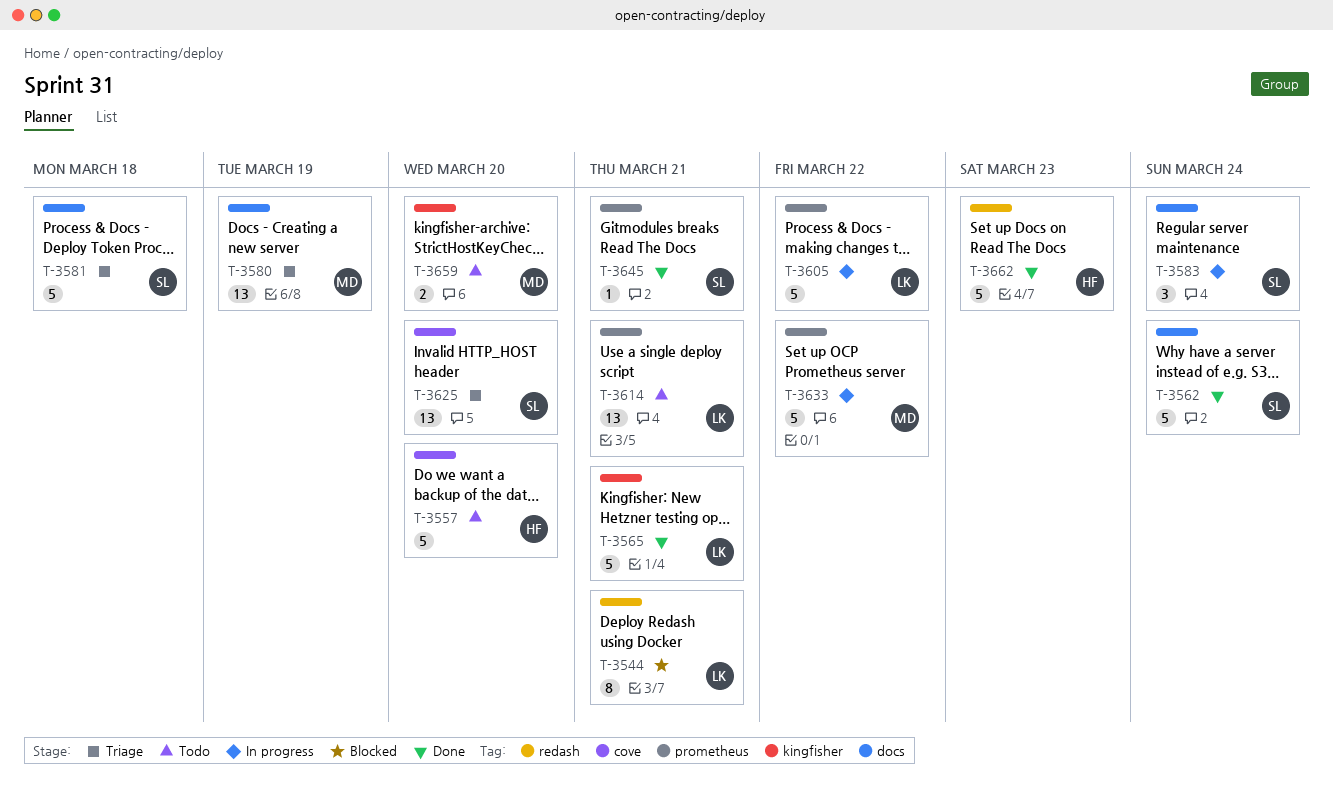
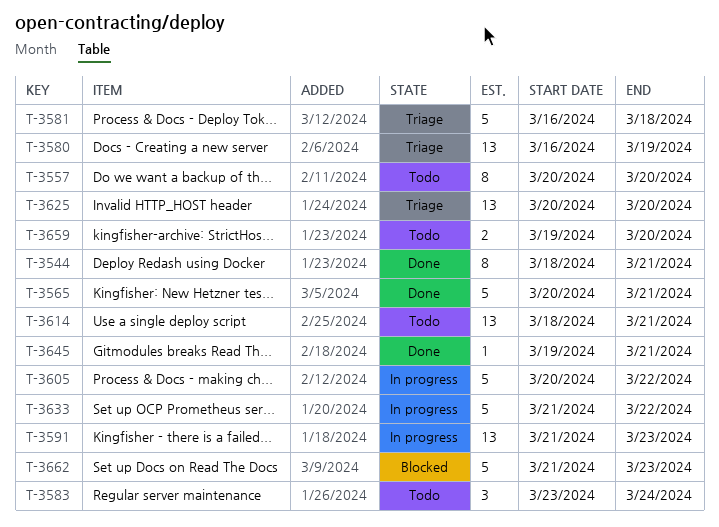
T-3544, status: Blocked -> Done
T-3557, estimate: 5 -> 8
T-3562: present -> none
T-3583, status: In progress -> Todo
T-3591: none -> present
T-3662, status: Done -> Blocked

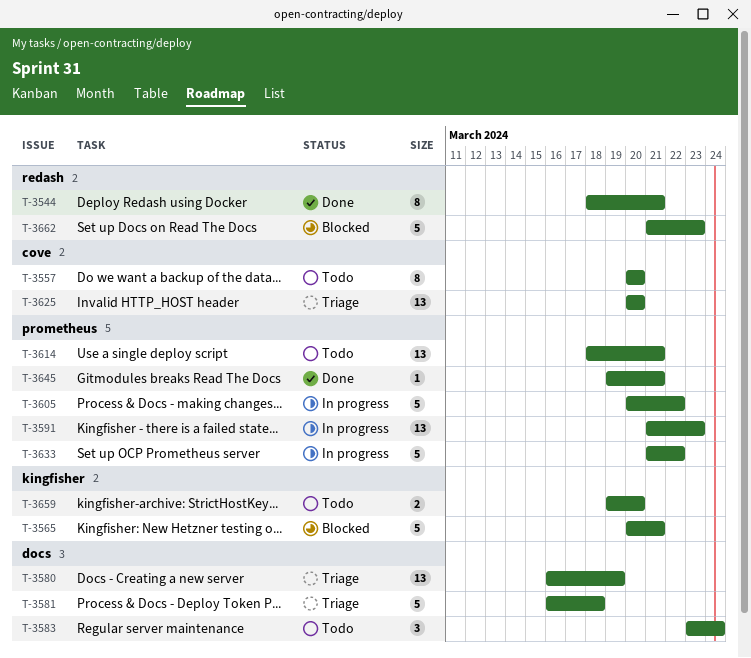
T-3565, status: Done -> Blocked

